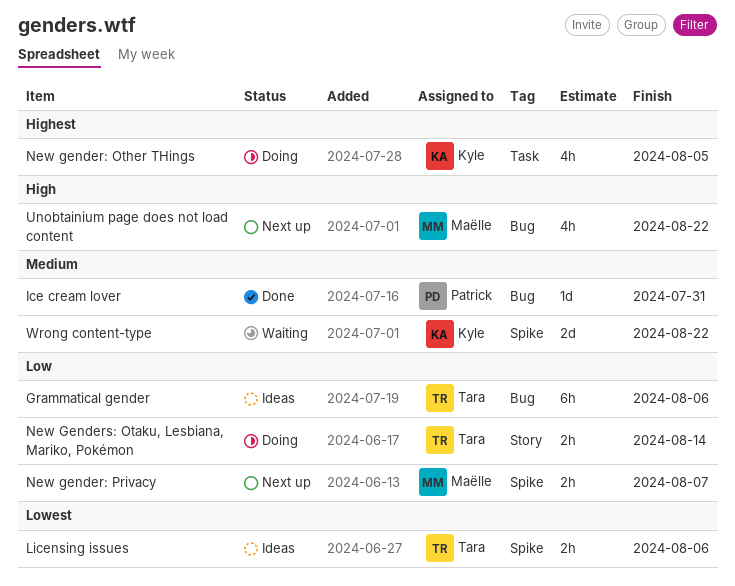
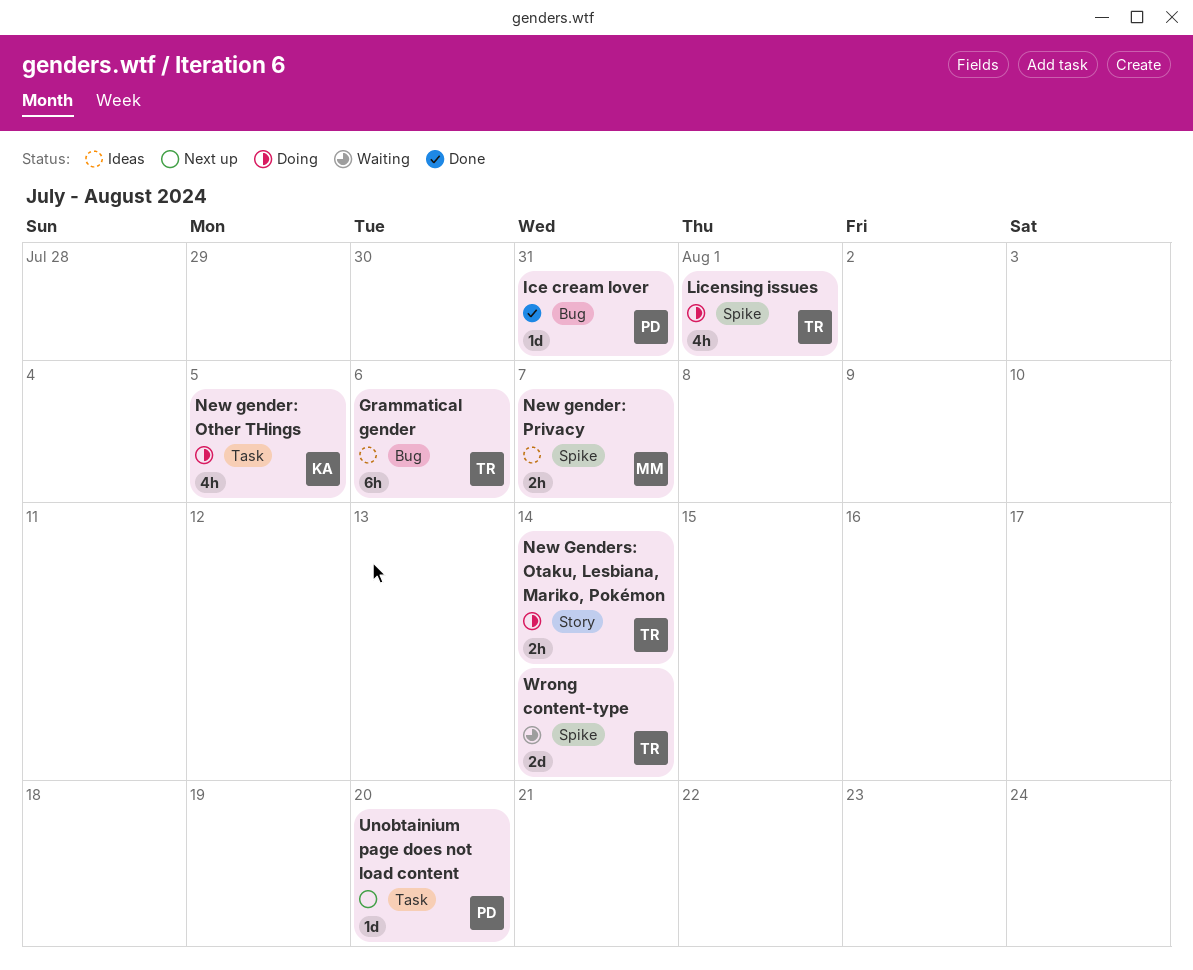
Licensing issues, status: Ideas -> Doing
Licensing issues, estimate: 2h -> 4h
Licensing issues, due: Aug 6 -> Aug 1
New gender: Privacy, status: Next up -> Ideas
Unobtainium page does not load content, owner: Maëlle -> Patrick
Unobtainium page does not load content, label: Bug -> Task
Unobtainium page does not load content, estimate: 4h -> 1d
Unobtainium page does not load content, due: Aug 22 -> Aug 20
Wrong content-type, owner: Kyle -> Tara
Wrong content-type, due: Aug 22 -> Aug 14

